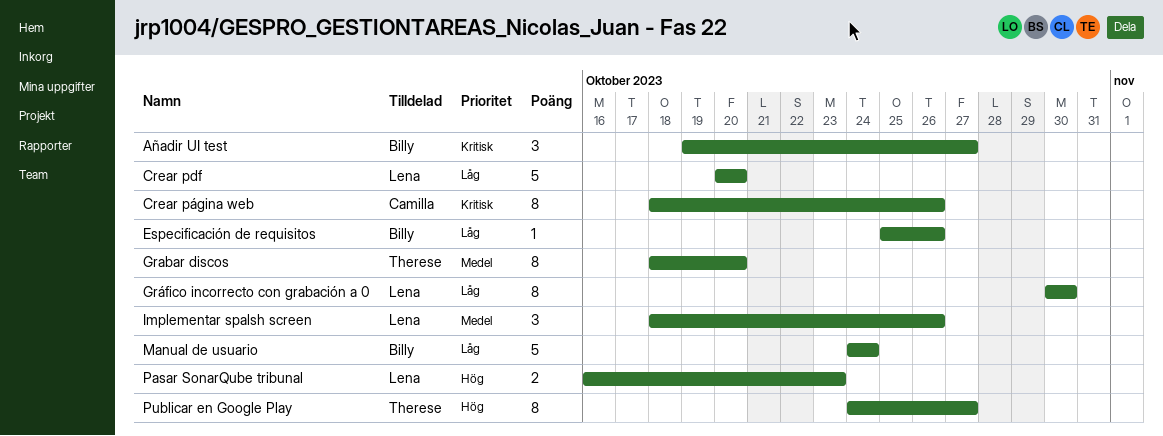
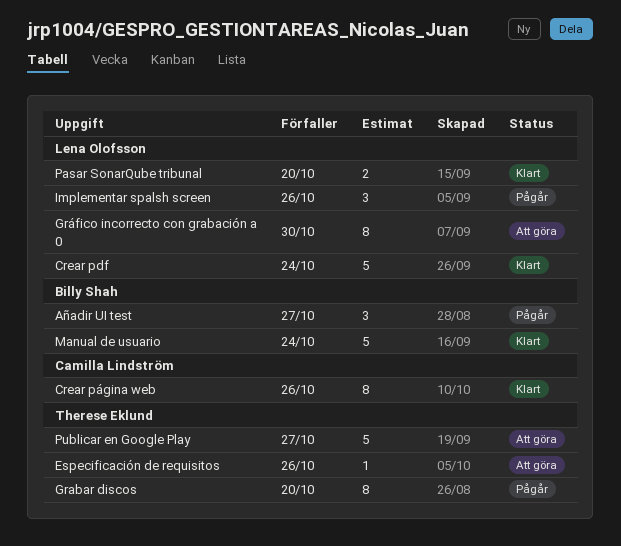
Crear pdf, due: Oct 20 -> Oct 24
Especificación de requisitos, owner: Billy Shah -> Therese Eklund
Pasar SonarQube tribunal, due: Oct 23 -> Oct 20
Publicar en Google Play, estimate: 8 -> 5

